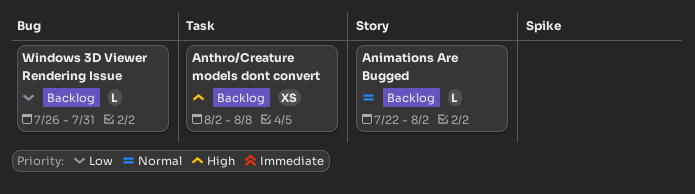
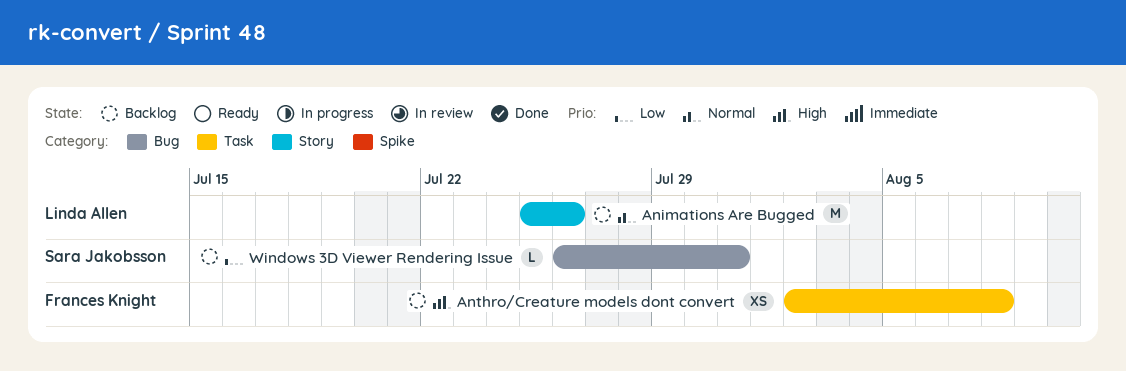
Animations Are Bugged, estimate: L -> M
Animations Are Bugged, start: Jul 22 -> Jul 25
Animations Are Bugged, due: Aug 2 -> Jul 26

